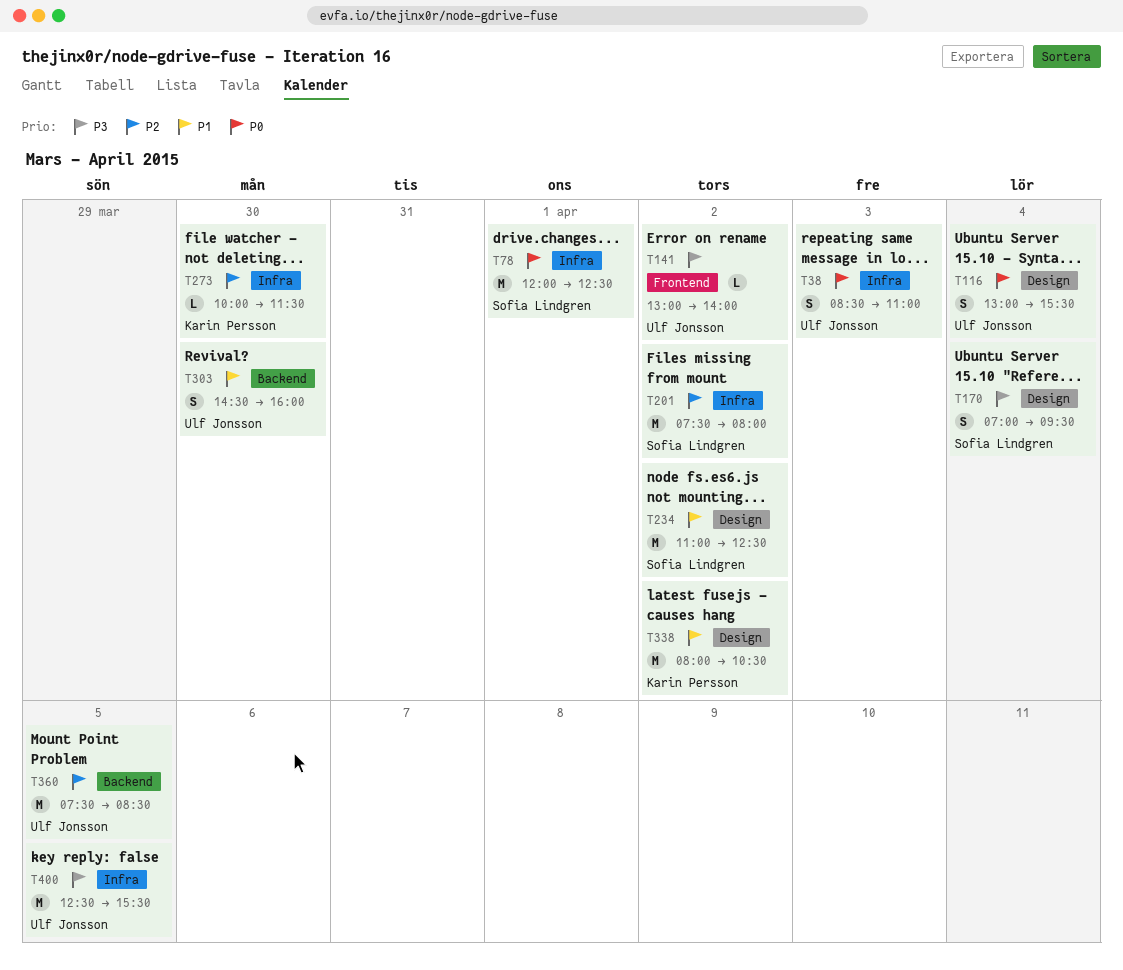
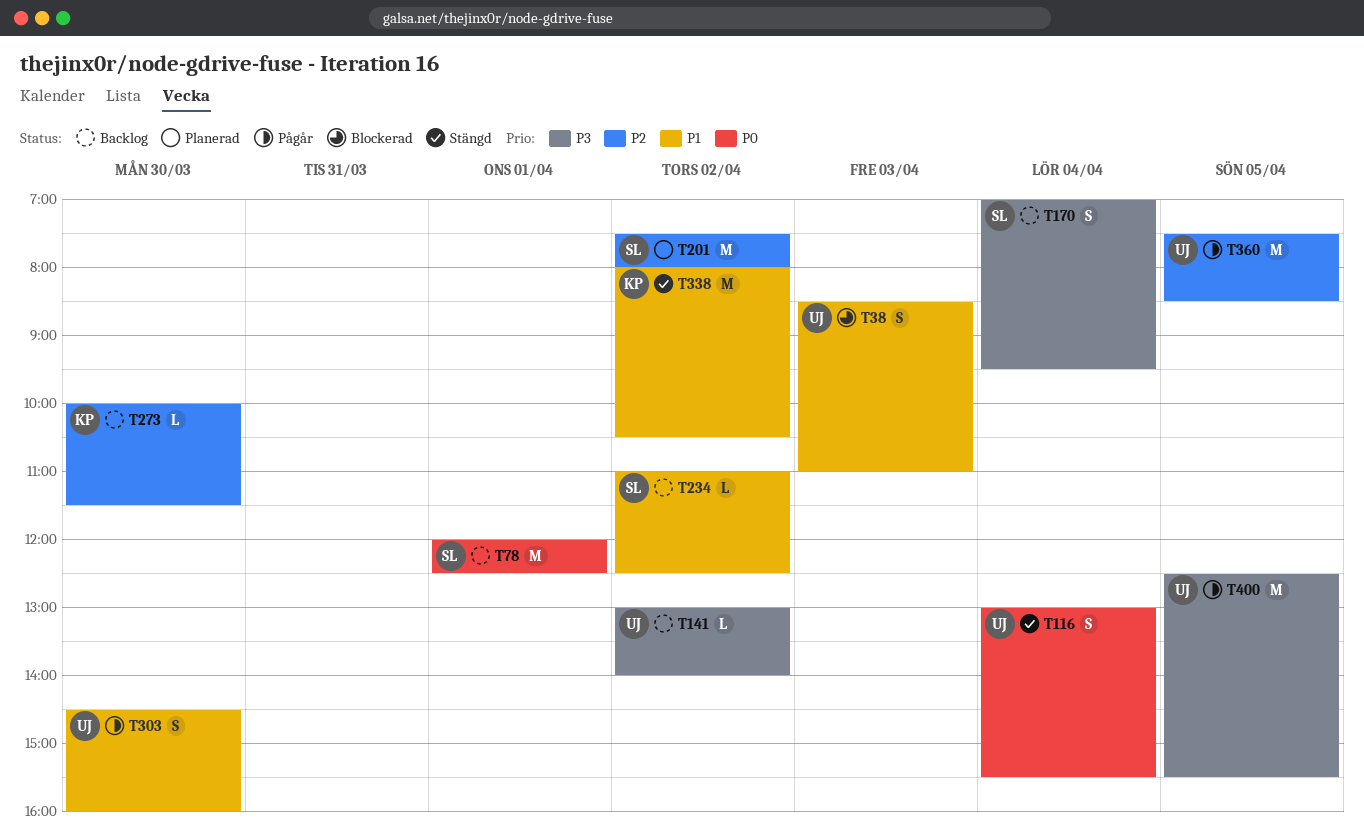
T38, priority: P0 -> P1
T234, estimate: M -> L

